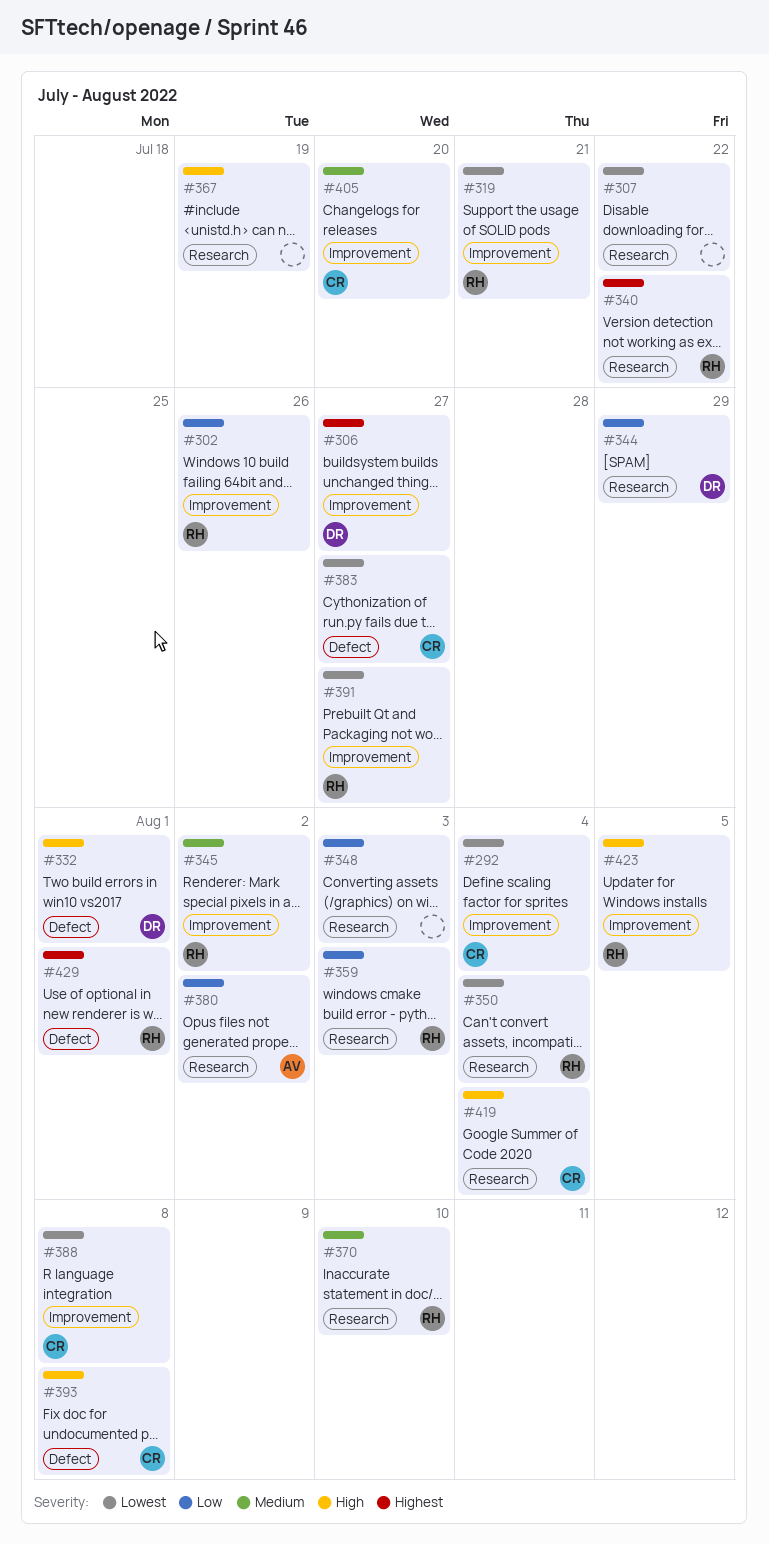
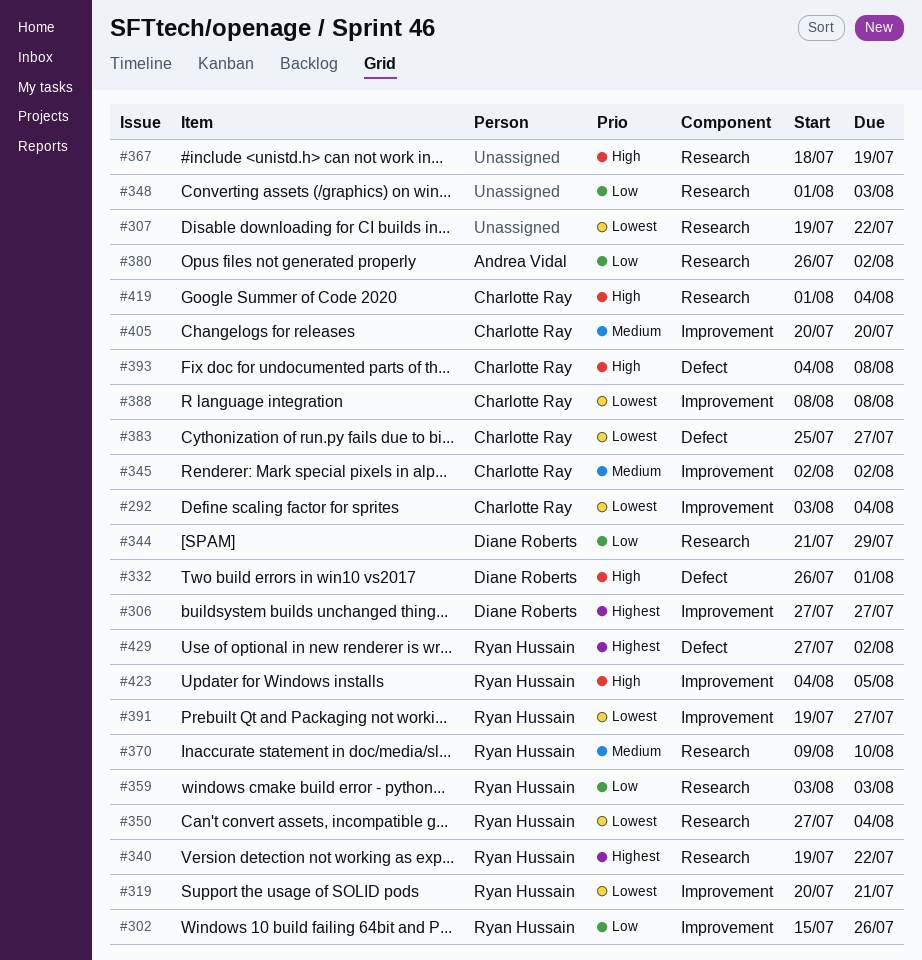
#345, owner: Ryan Hussain -> Charlotte Ray
#429, due: Aug 1 -> Aug 2

